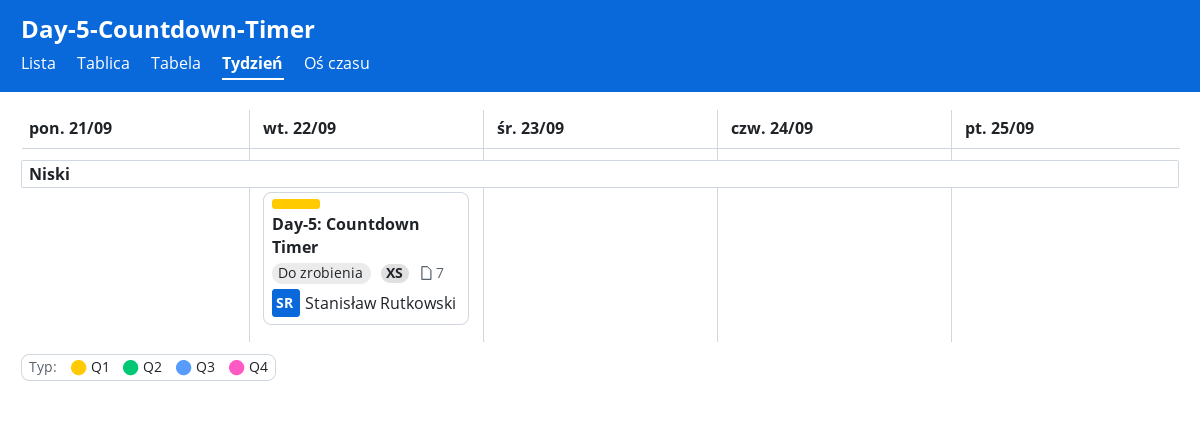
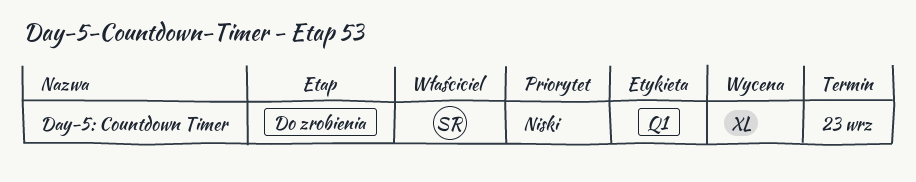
Day-5: Countdown Timer, estimate: XS -> XL
Day-5: Countdown Timer, due: Sep 22 -> Sep 23

